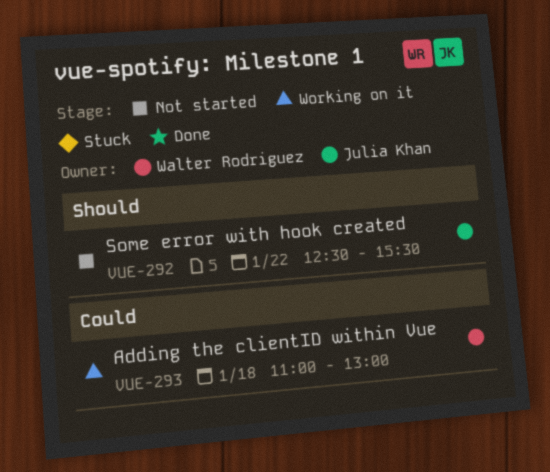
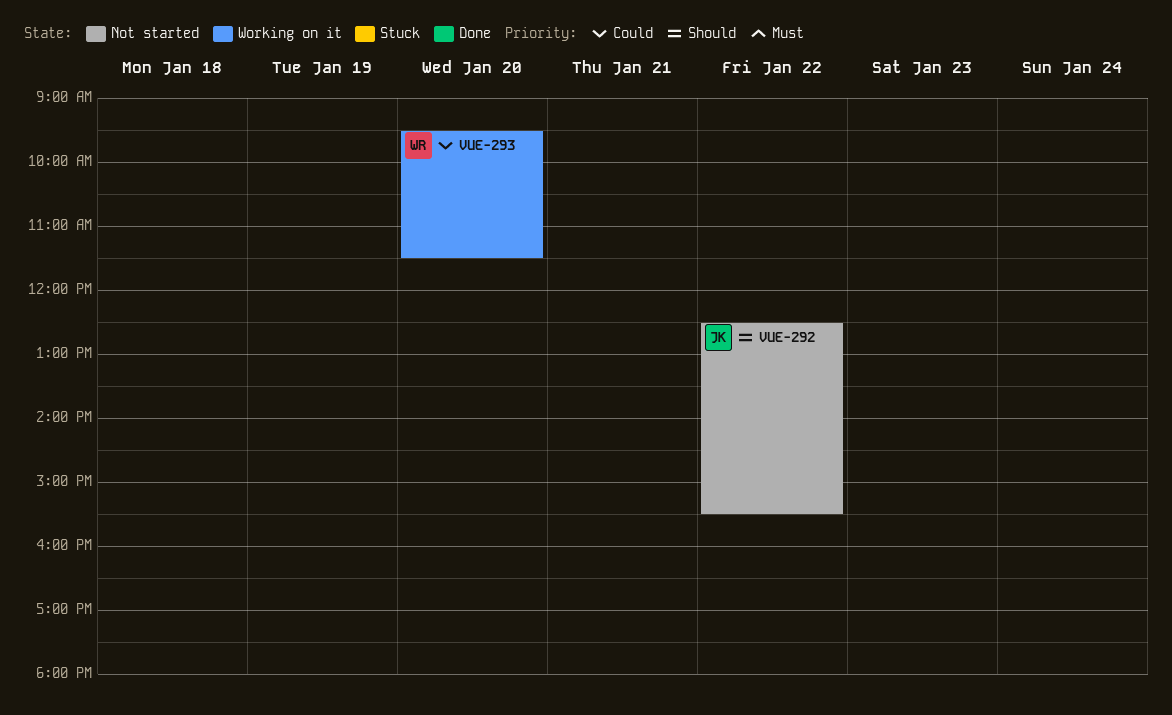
VUE-293, day: Jan 18 -> Jan 20
VUE-293, begins: 11:00 -> 09:30
VUE-293, ends: 13:00 -> 11:30

